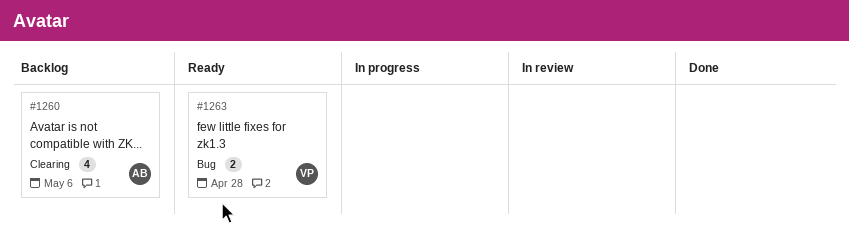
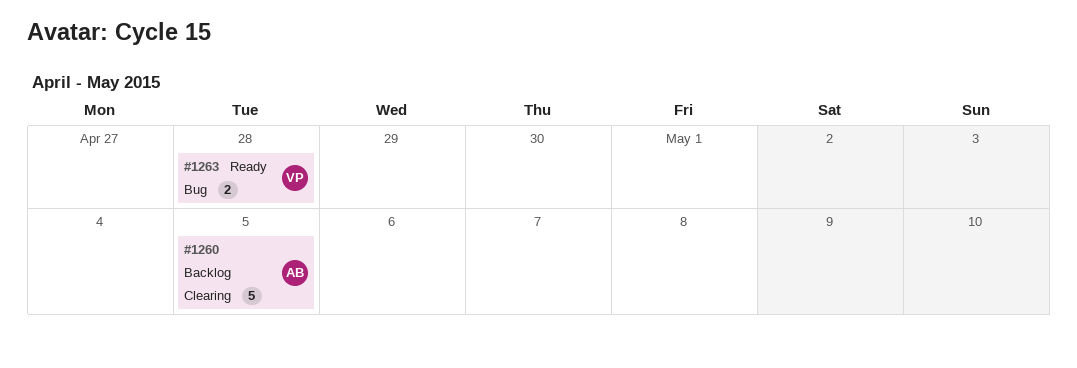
#1260, estimate: 4 -> 5
#1260, due: May 6 -> May 5

